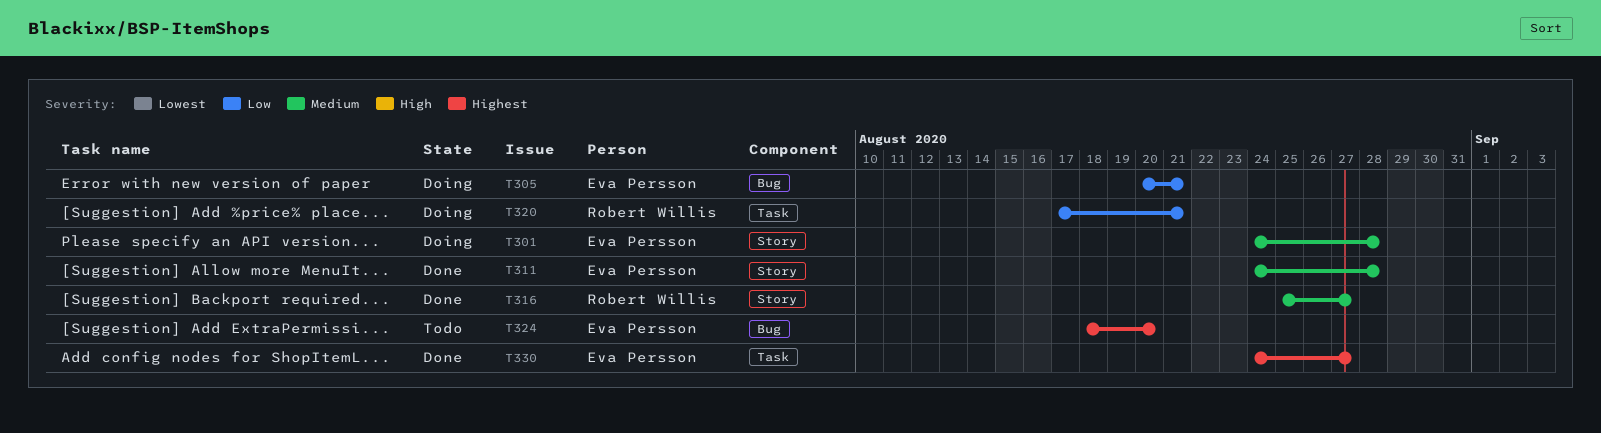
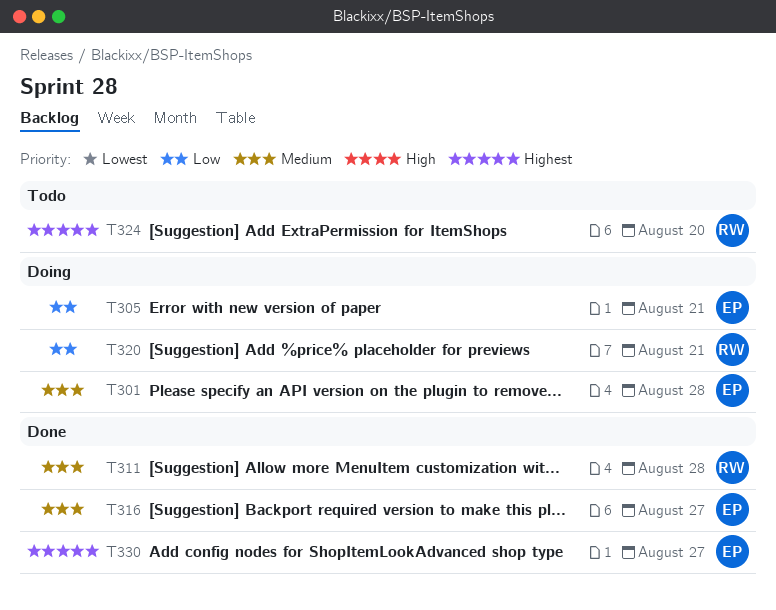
T311, owner: Eva Persson -> Robert Willis
T316, owner: Robert Willis -> Eva Persson
T324, owner: Eva Persson -> Robert Willis

